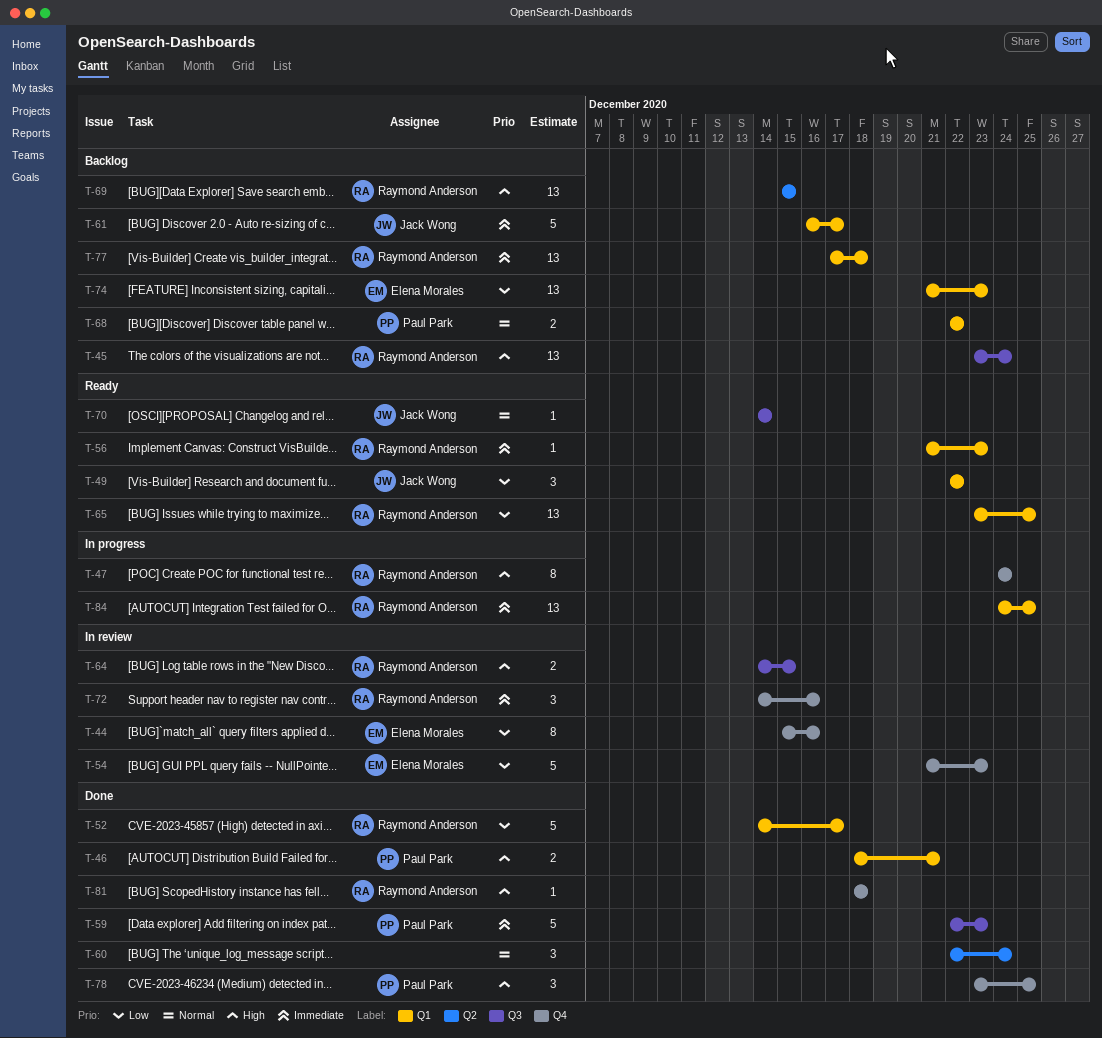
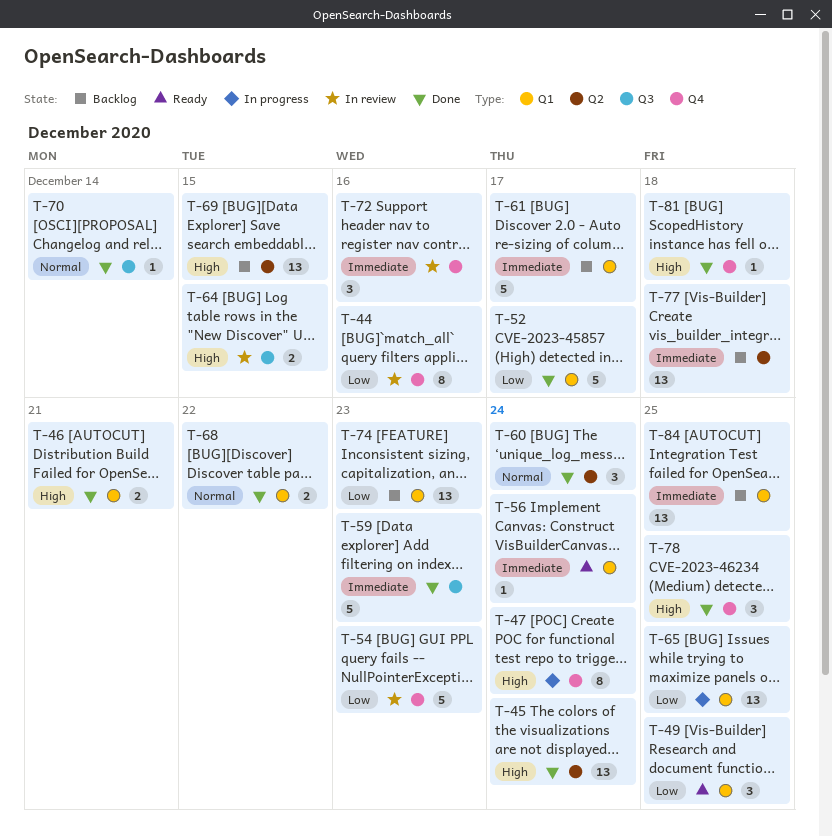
T-45, status: Backlog -> Done
T-45, label: Q3 -> Q2
T-49, due: Dec 22 -> Dec 25
T-56, due: Dec 23 -> Dec 24
T-65, status: Ready -> In progress
T-68, status: Backlog -> Done
T-70, status: Ready -> Done
T-77, label: Q1 -> Q2
T-84, status: In progress -> Backlog

